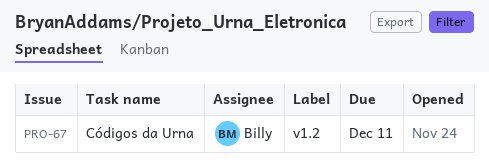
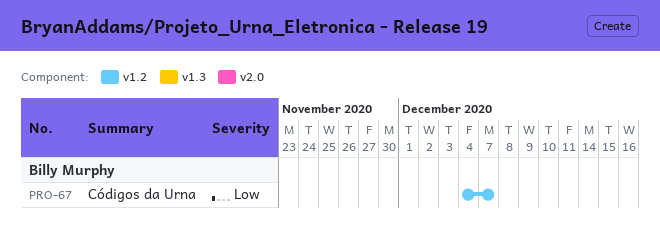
PRO-67, due: Dec 11 -> Dec 7

